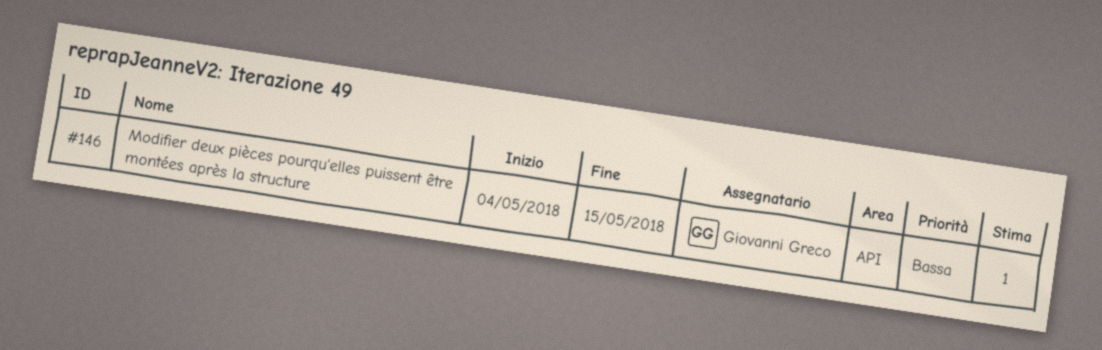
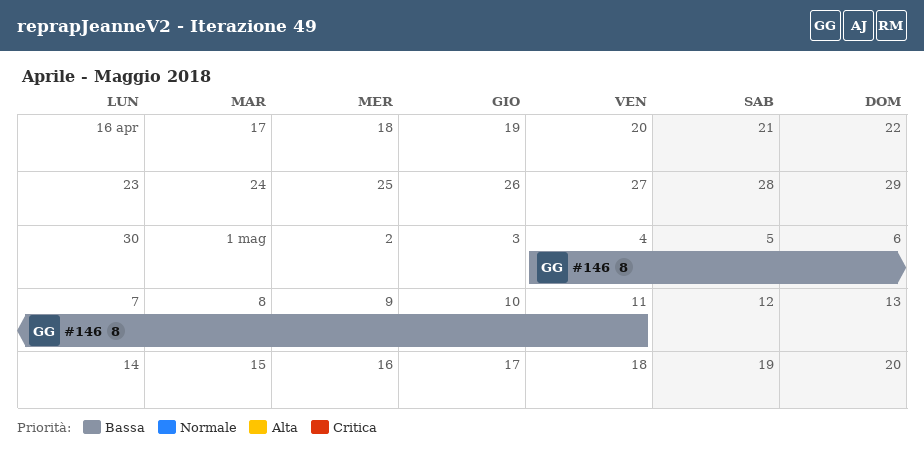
#146, estimate: 1 -> 8
#146, due: May 15 -> May 11

